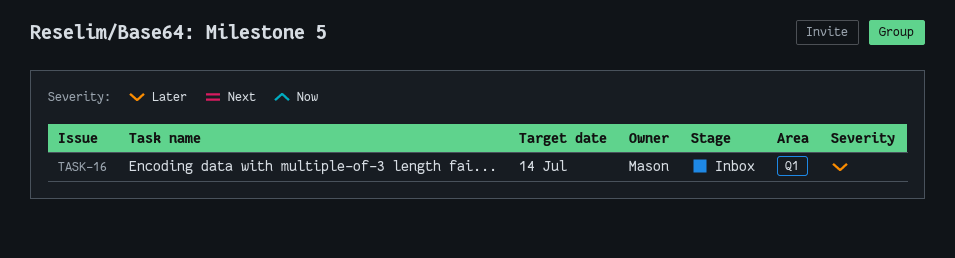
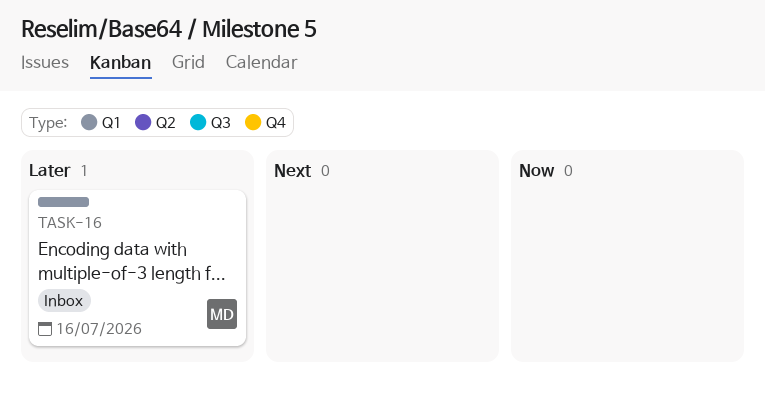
TASK-16, due: Jul 14 -> Jul 16

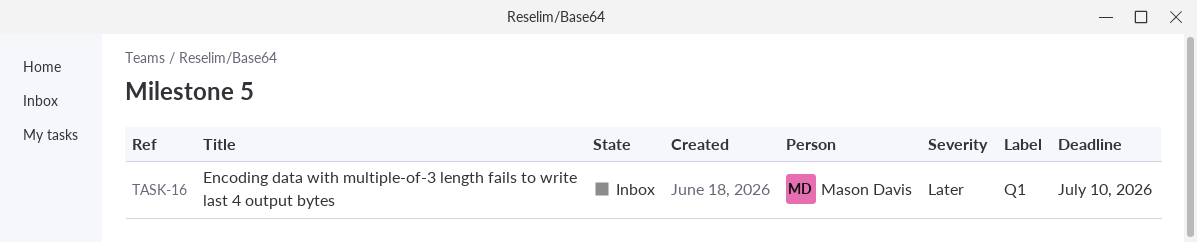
TASK-16, due: Jul 16 -> Jul 10

